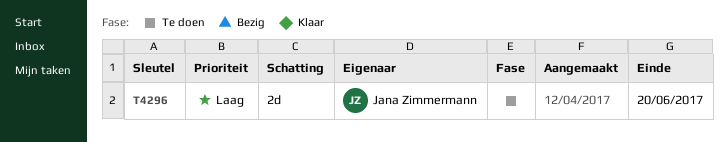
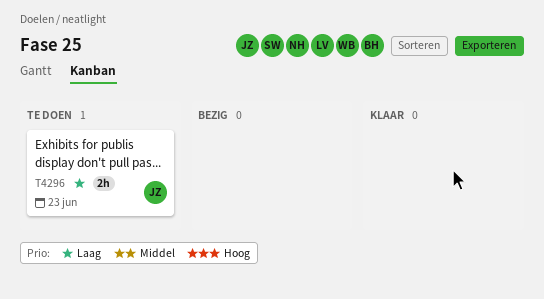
T4296, estimate: 2d -> 2h
T4296, due: Jun 20 -> Jun 23

